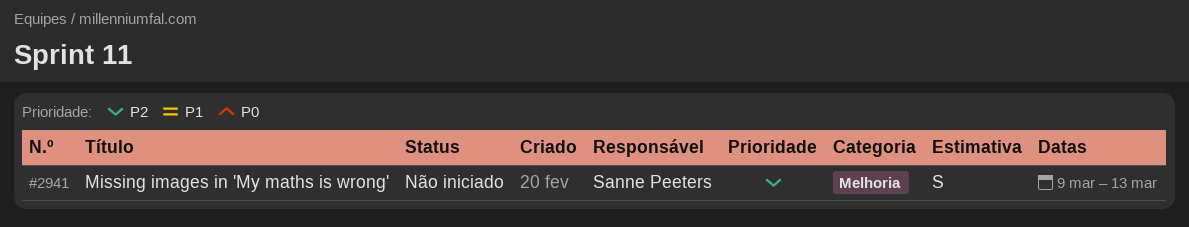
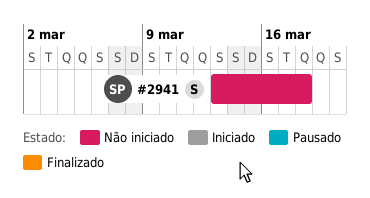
#2941, start: Mar 9 -> Mar 13
#2941, due: Mar 13 -> Mar 18

